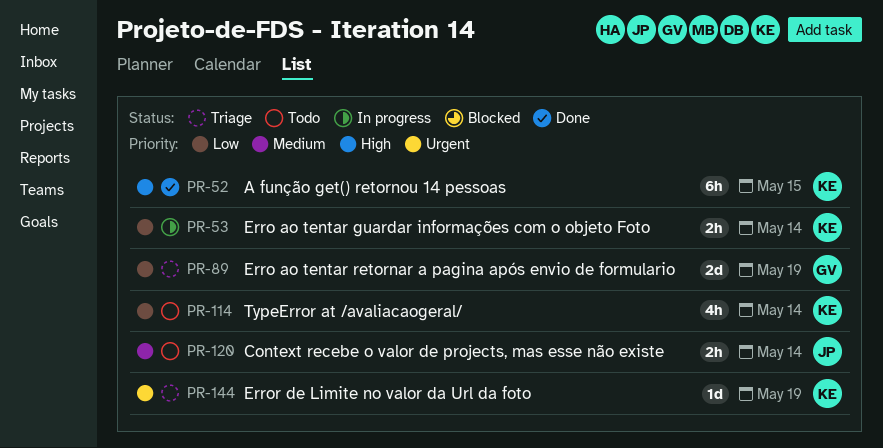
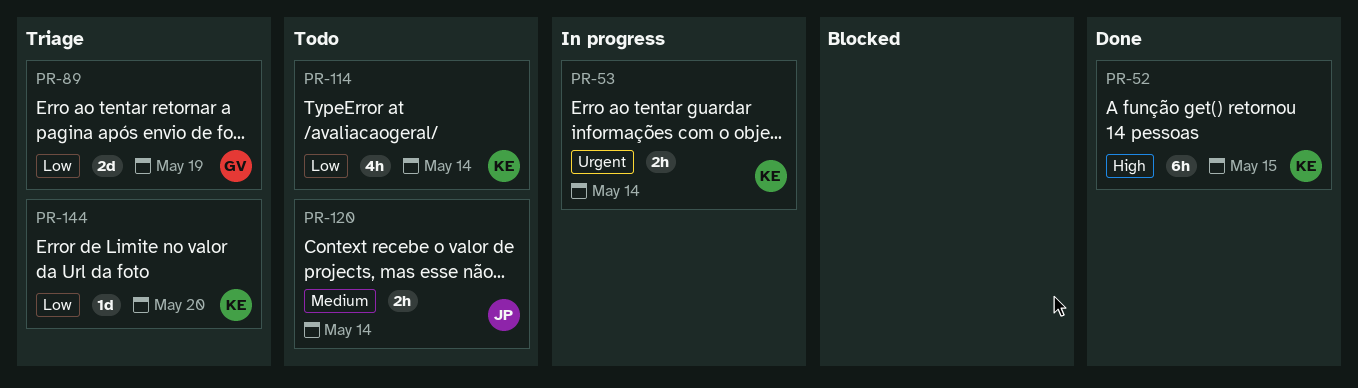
PR-53, priority: Low -> Urgent
PR-144, priority: Urgent -> Low
PR-144, due: May 19 -> May 20

